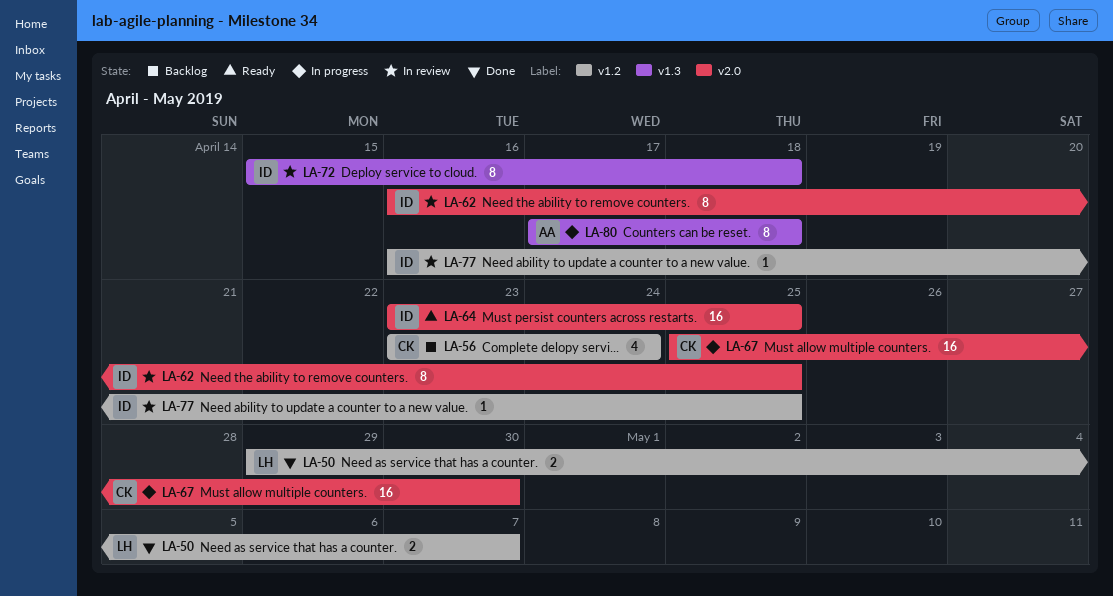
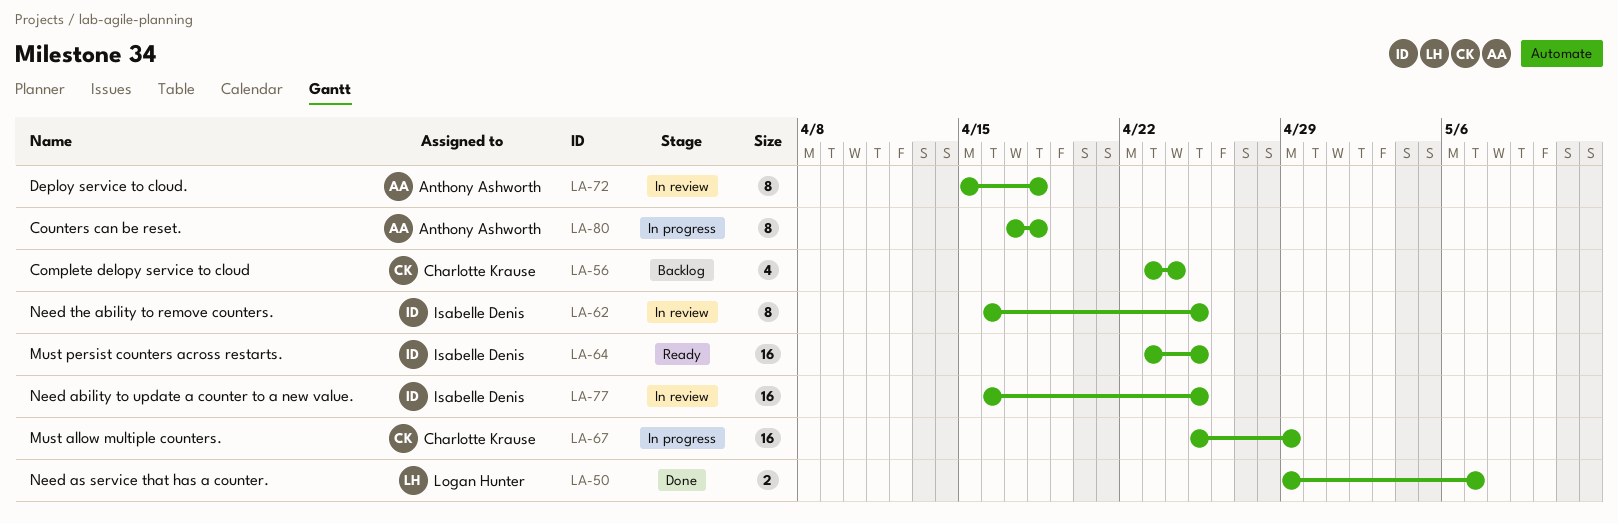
LA-67, due: Apr 30 -> Apr 29
LA-72, owner: Isabelle Denis -> Anthony Ashworth
LA-77, estimate: 1 -> 16

